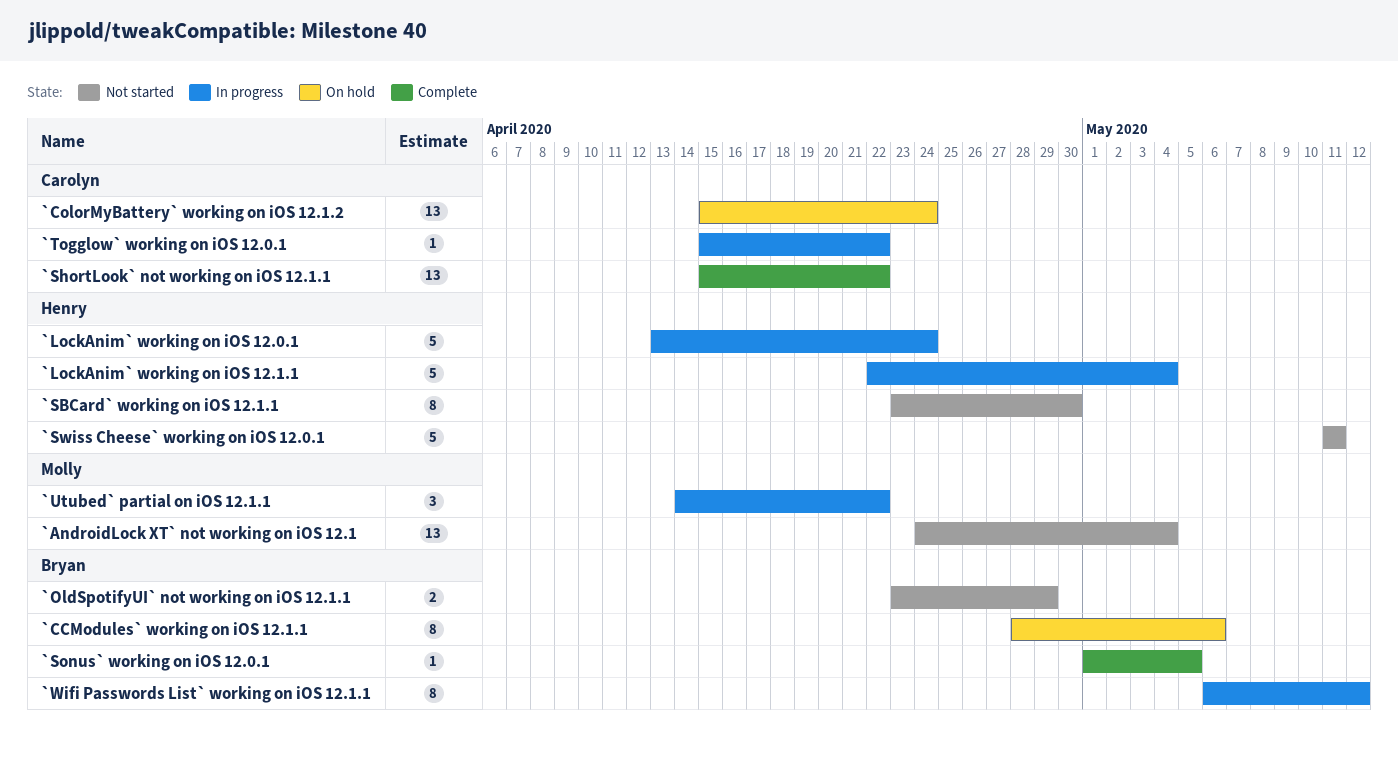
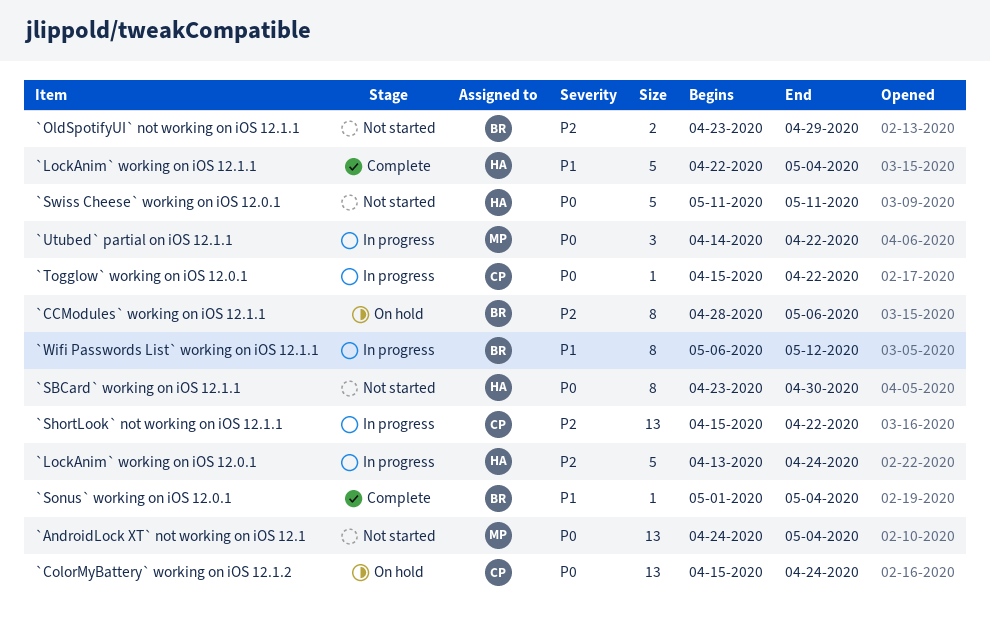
`LockAnim` working on iOS 12.1.1, status: In progress -> Complete
`ShortLook` not working on iOS 12.1.1, status: Complete -> In progress
`Sonus` working on iOS 12.0.1, due: May 5 -> May 4

